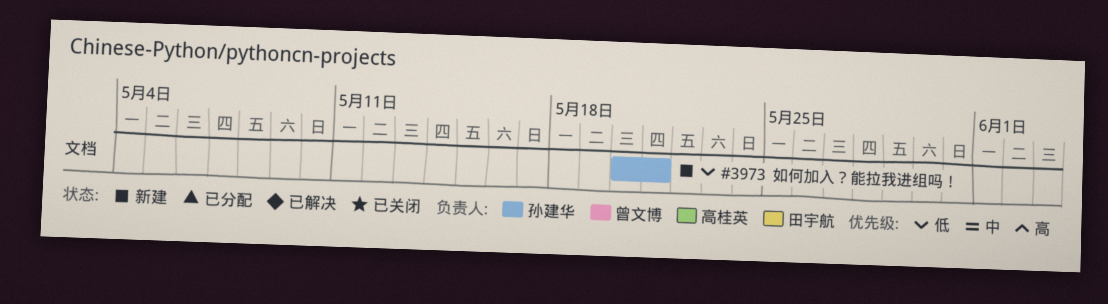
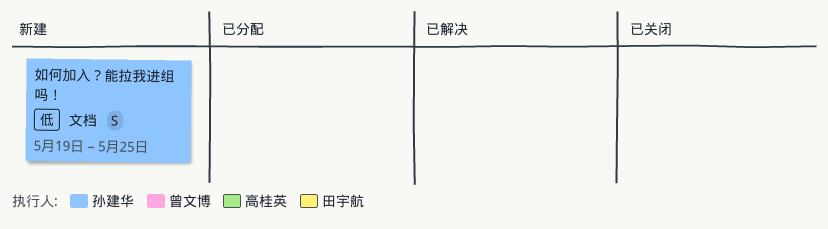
如何加入？能拉我进组吗！, start: May 20 -> May 19
如何加入？能拉我进组吗！, due: May 21 -> May 25

